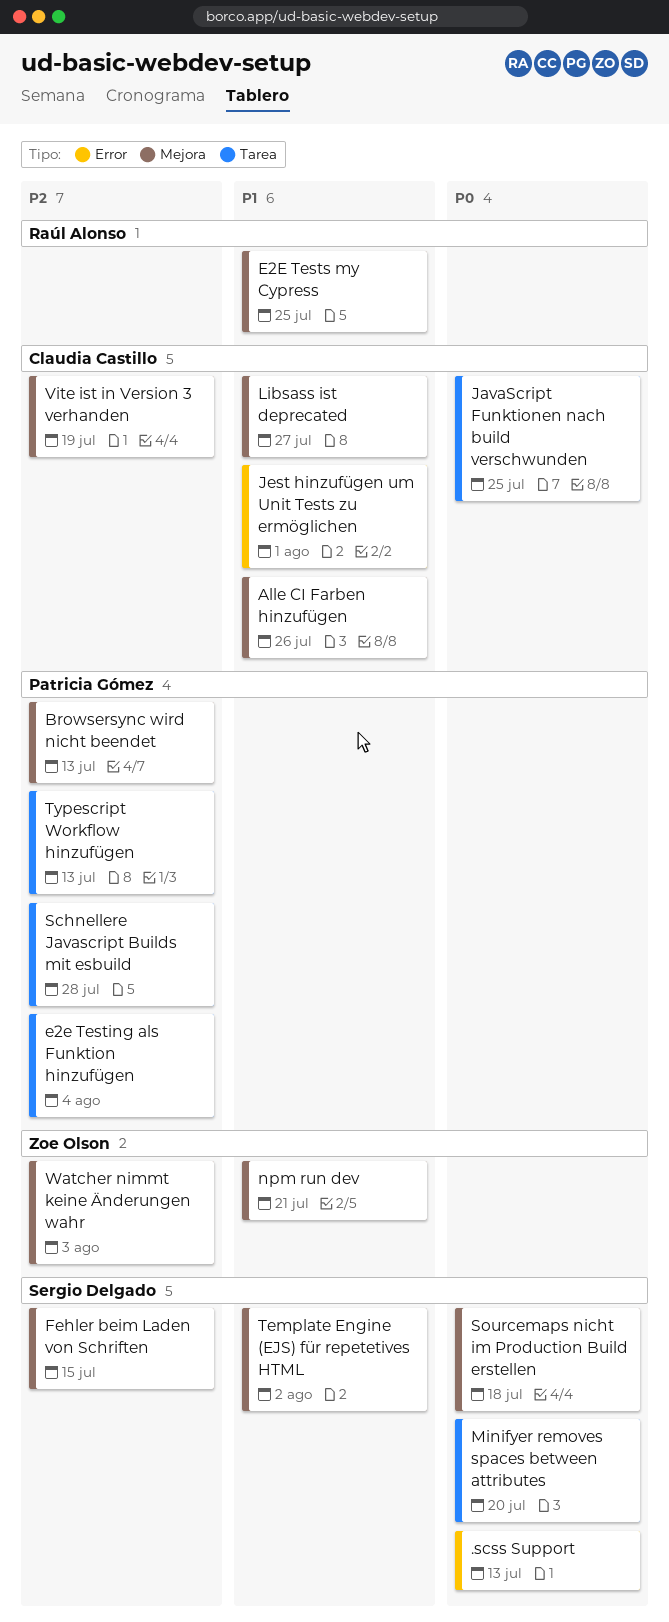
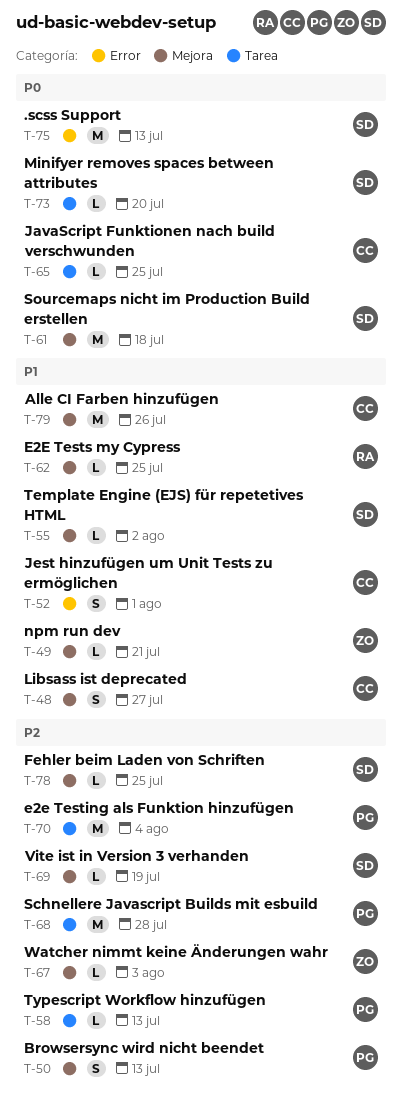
Fehler beim Laden von Schriften, due: Jul 15 -> Jul 25
Vite ist in Version 3 verhanden, owner: Claudia Castillo -> Sergio Delgado

